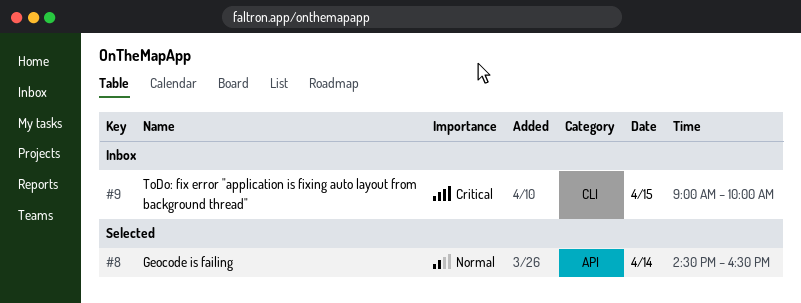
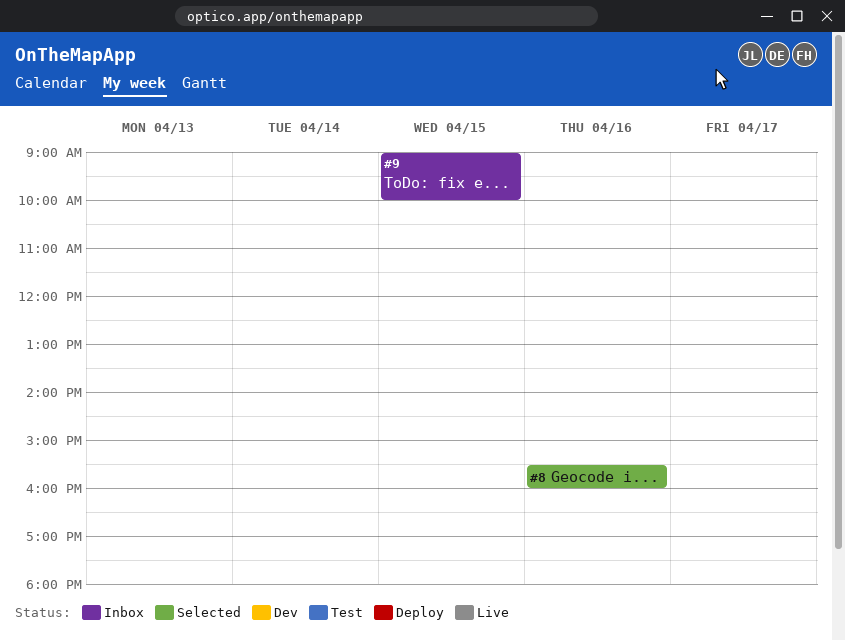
#8, day: Apr 14 -> Apr 16
#8, begins: 14:30 -> 15:30
#8, ends: 16:30 -> 16:00

